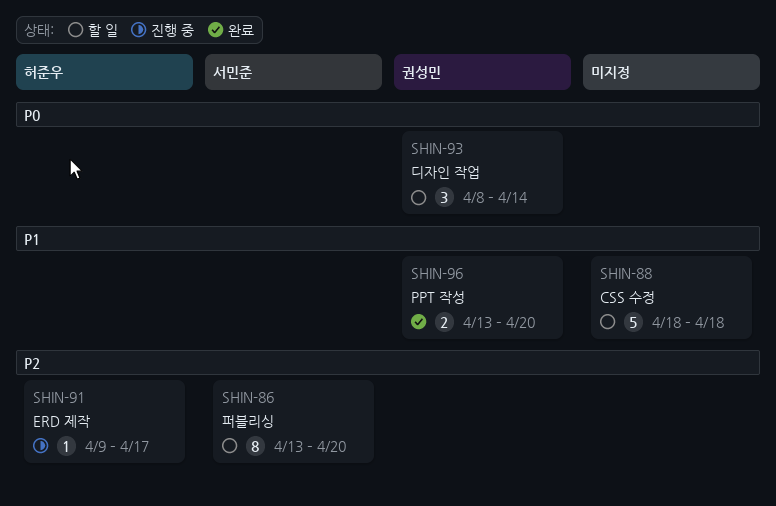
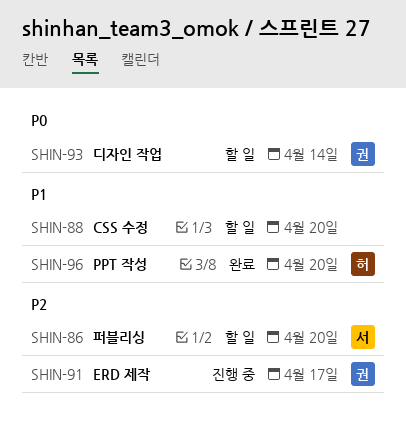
SHIN-88, due: Apr 18 -> Apr 20
SHIN-91, owner: 허준우 -> 권성민
SHIN-96, owner: 권성민 -> 허준우

